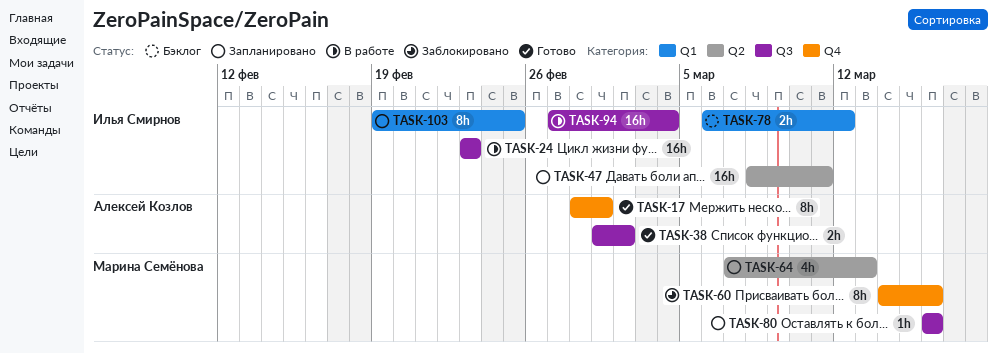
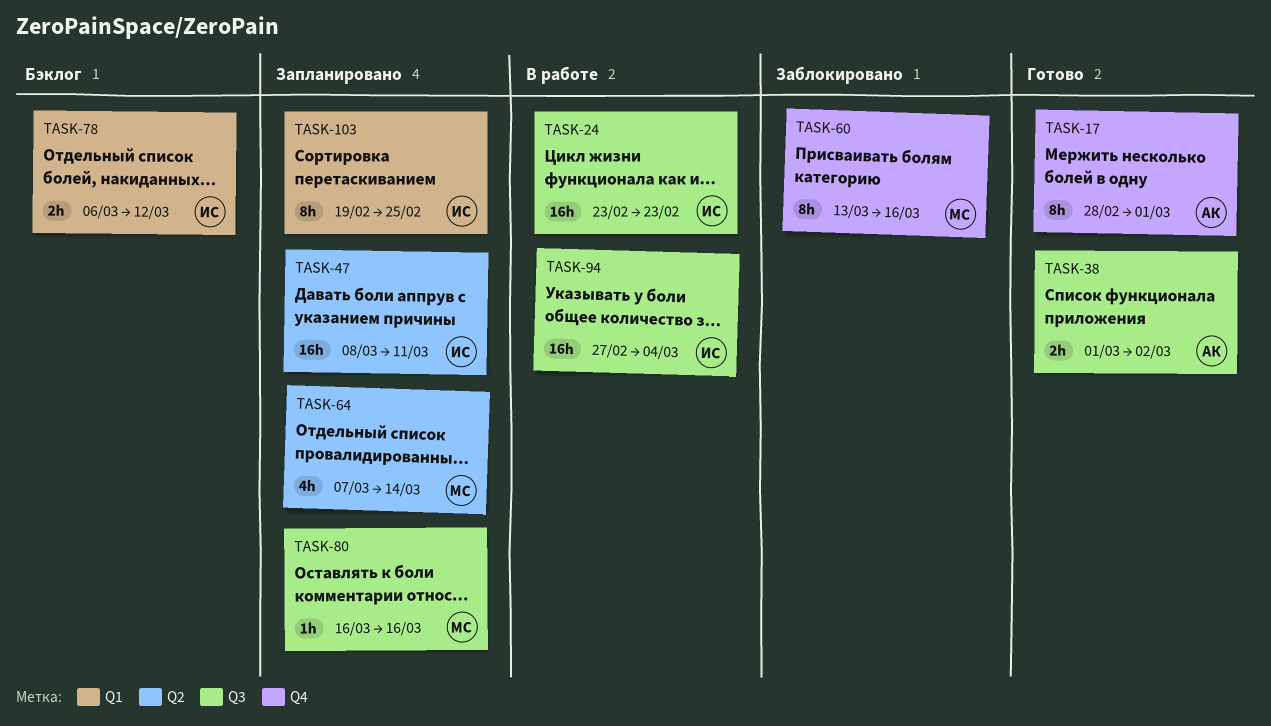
TASK-60, start: Mar 14 -> Mar 13
TASK-64, due: Mar 13 -> Mar 14

